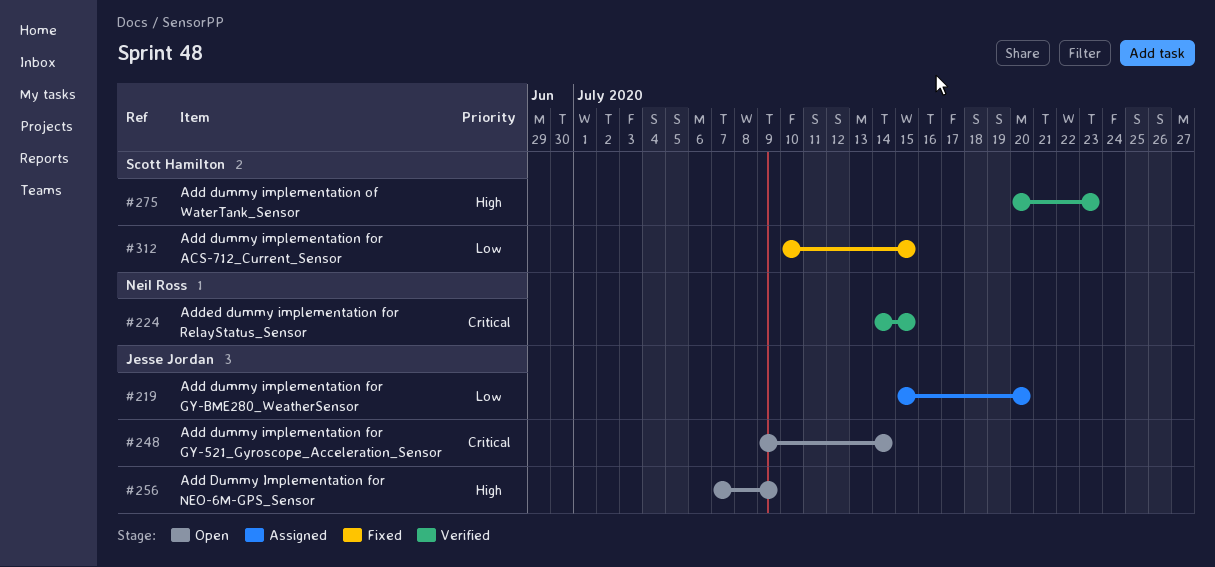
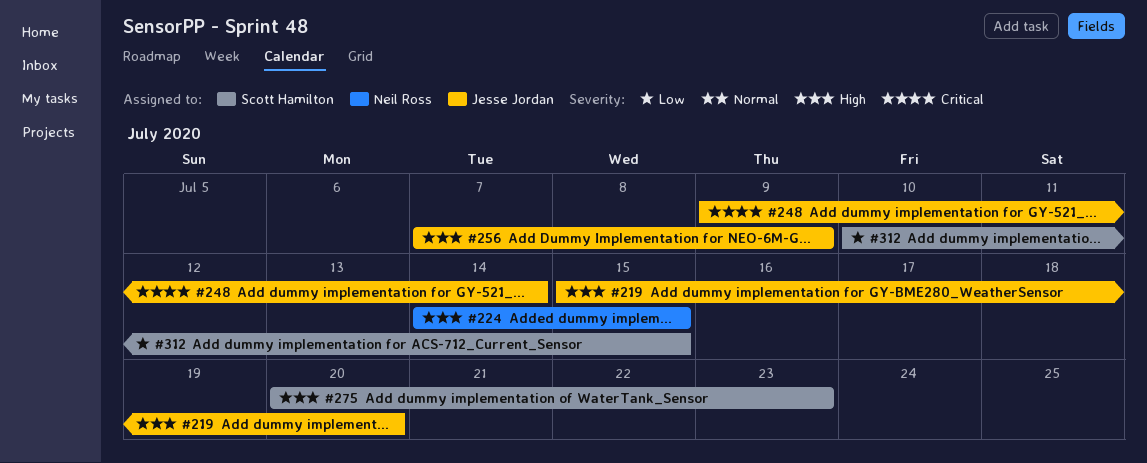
#219, priority: Low -> High
#224, priority: Critical -> High

